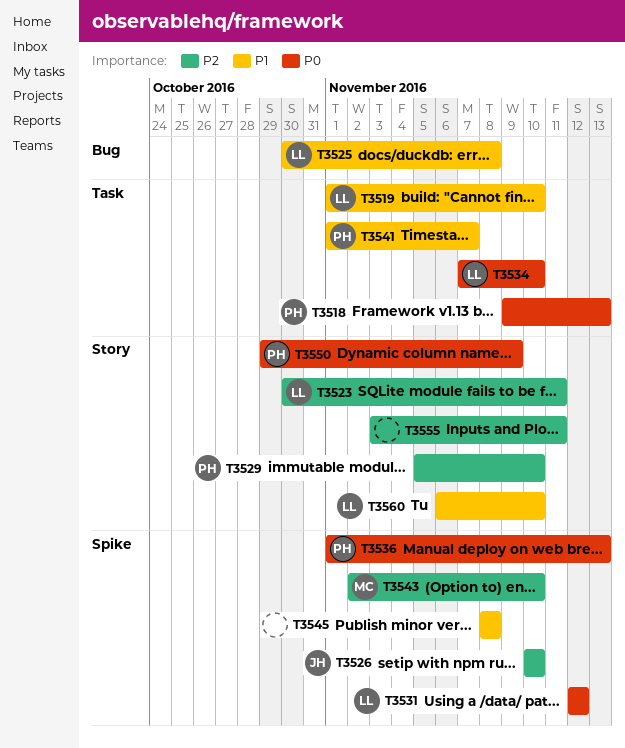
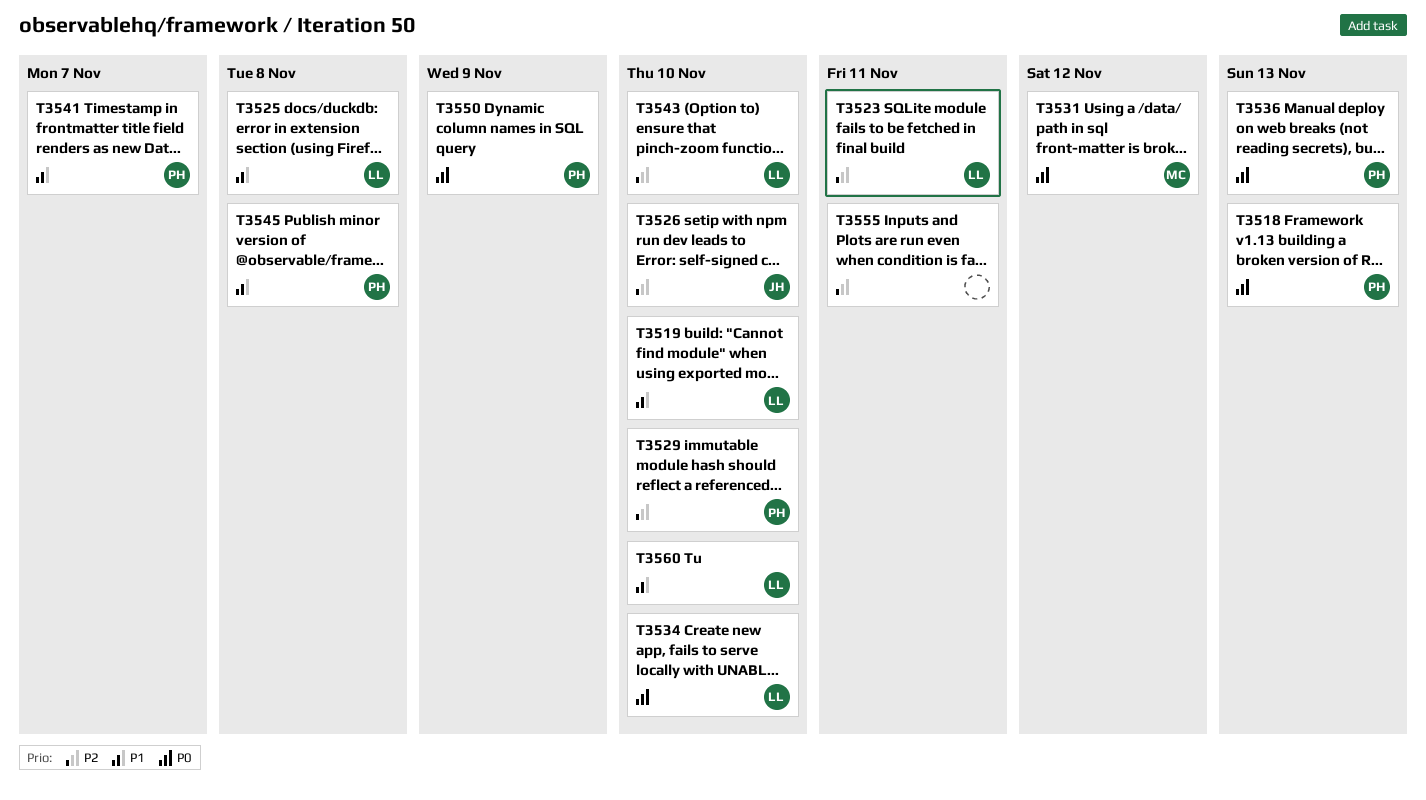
T3531, owner: LL -> MC
T3543, owner: MC -> LL
T3545, owner: none -> PH

